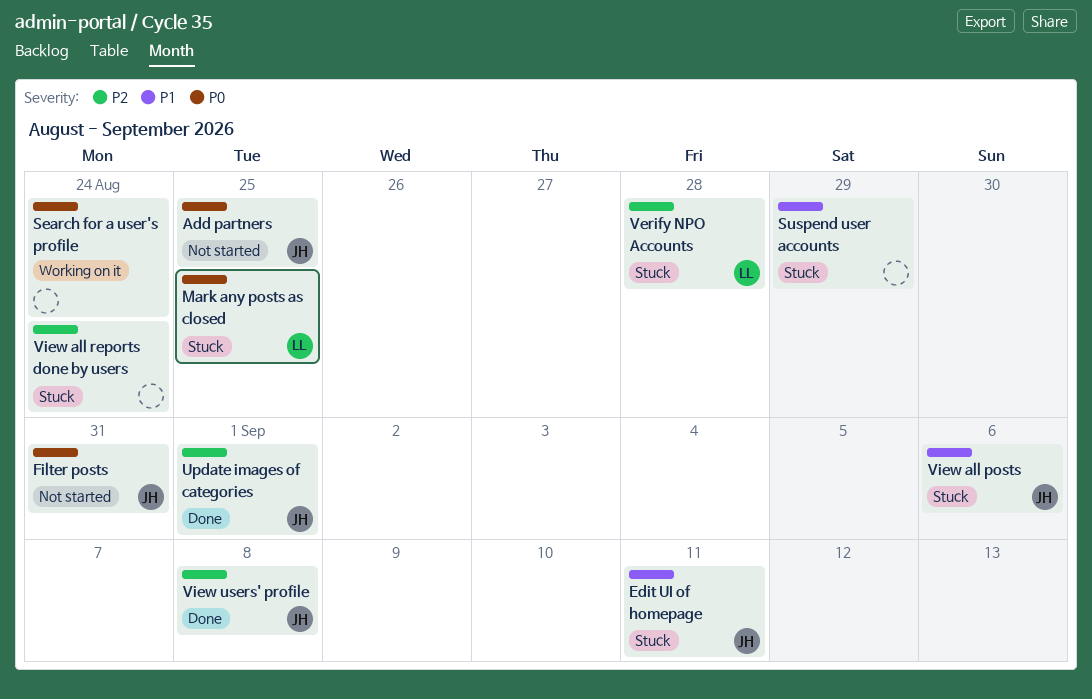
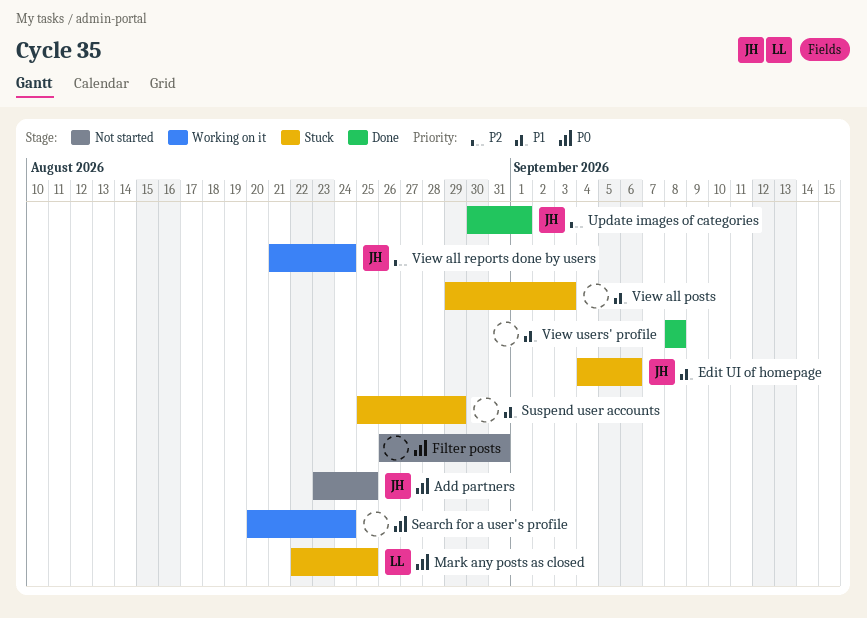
Edit UI of homepage, due: Sep 11 -> Sep 6
Filter posts, owner: JH -> none
Verify NPO Accounts: present -> none
View all posts, owner: JH -> none
View all posts, due: Sep 6 -> Sep 3
View all reports done by users, status: Stuck -> Working on it
View all reports done by users, owner: none -> JH
View users' profile, owner: JH -> none
View users' profile, priority: P2 -> P1

